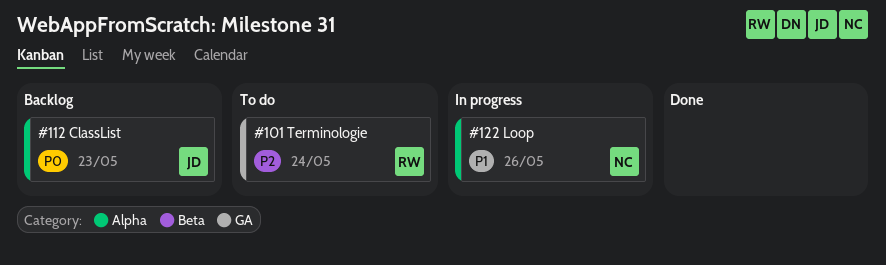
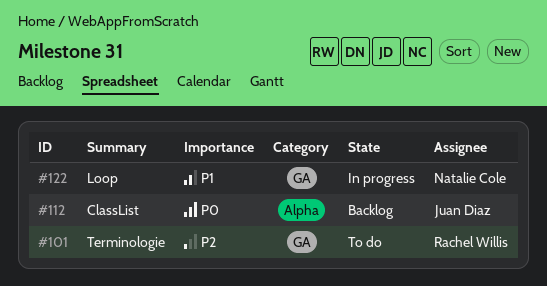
#122, label: Alpha -> GA

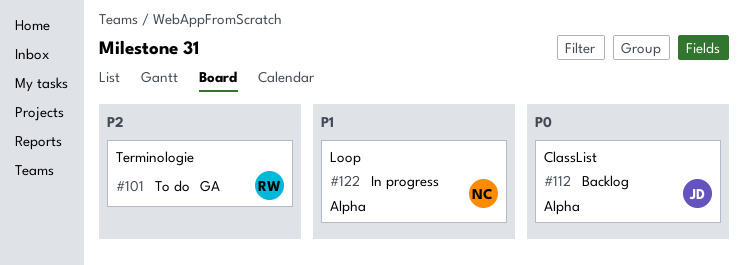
#122, label: GA -> Alpha

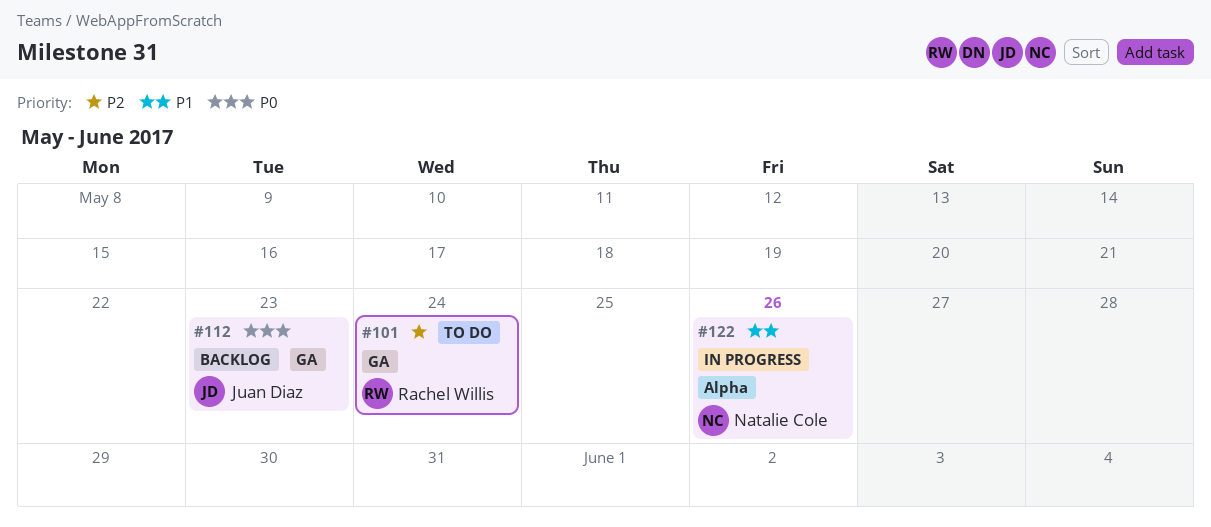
#112, label: Alpha -> GA

